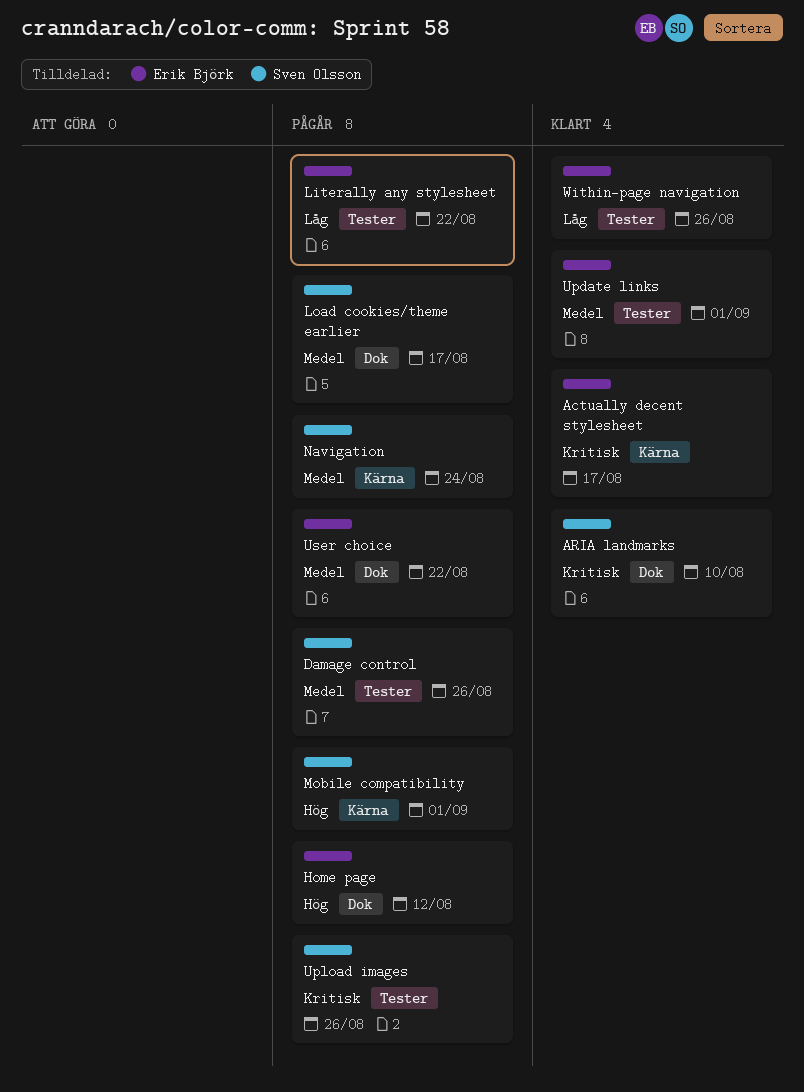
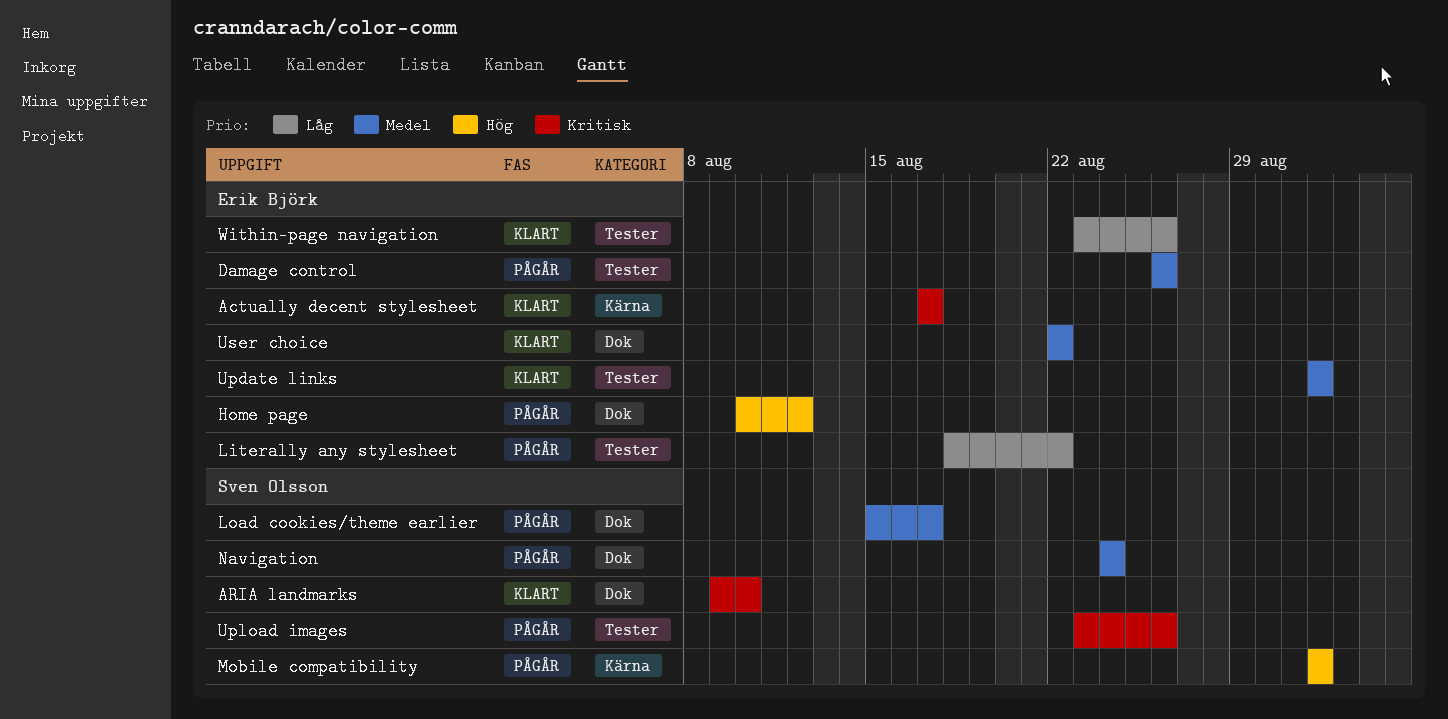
Damage control, owner: Sven Olsson -> Erik Björk
Navigation, label: Kärna -> Dok
User choice, status: Pågår -> Klart

